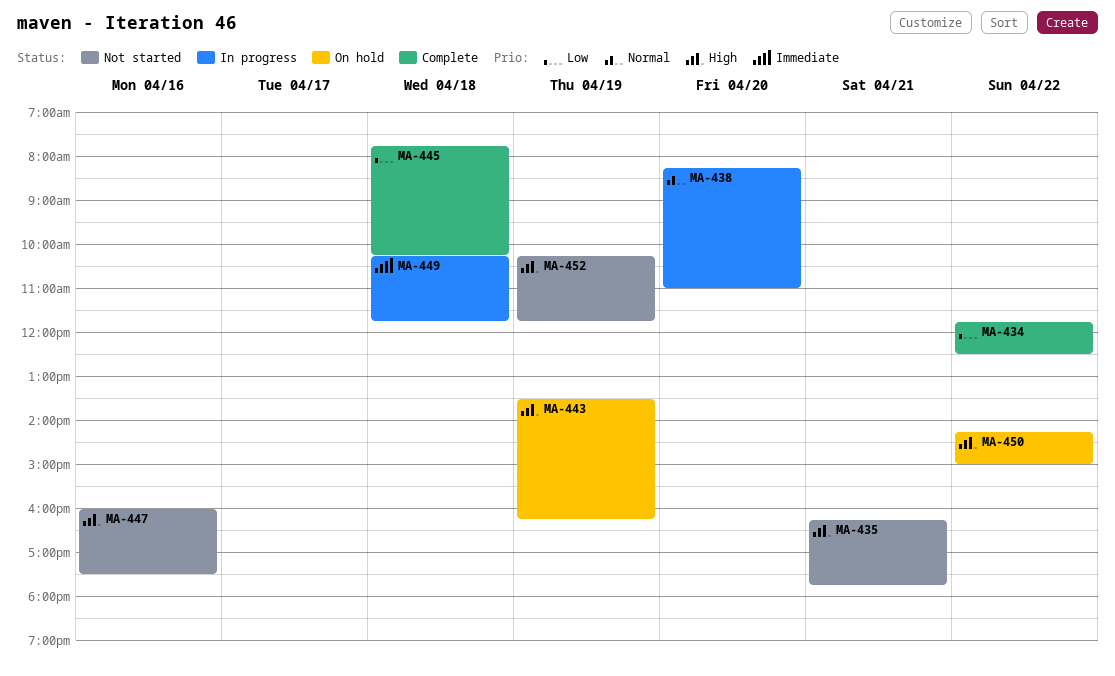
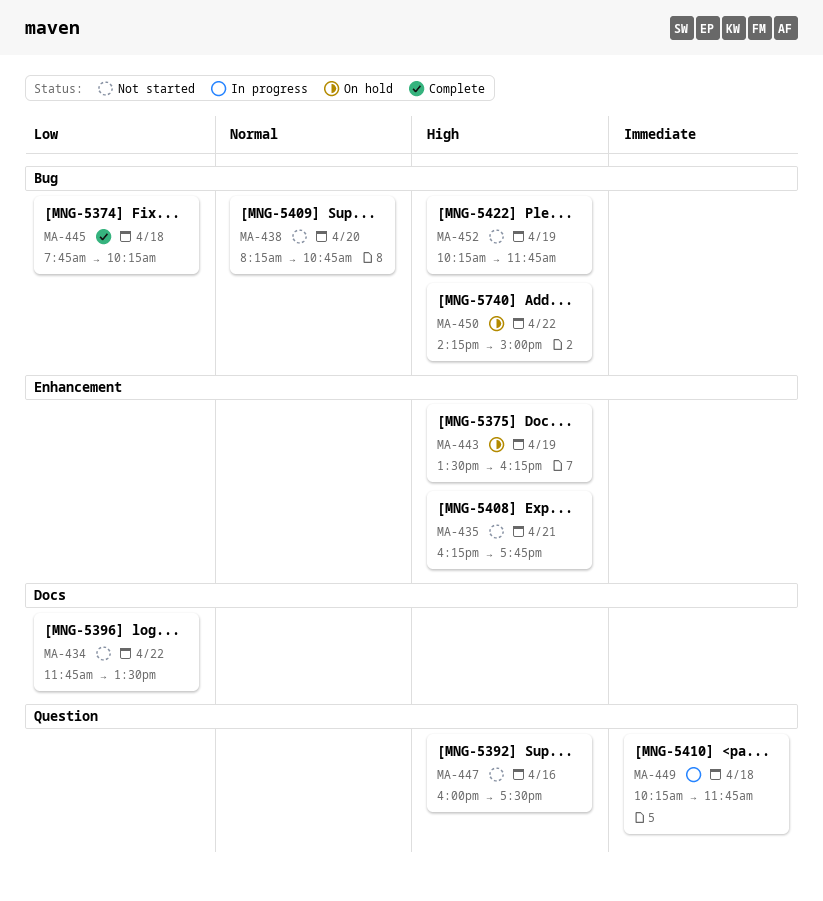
MA-434, status: Complete -> Not started
MA-434, ends: 12:30 -> 13:30
MA-438, status: In progress -> Not started
MA-438, ends: 11:00 -> 10:45

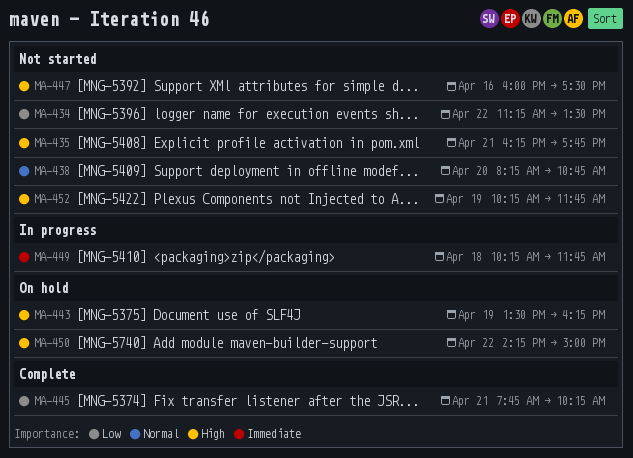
MA-434, begins: 11:45 -> 11:15
MA-445, day: Apr 18 -> Apr 21

